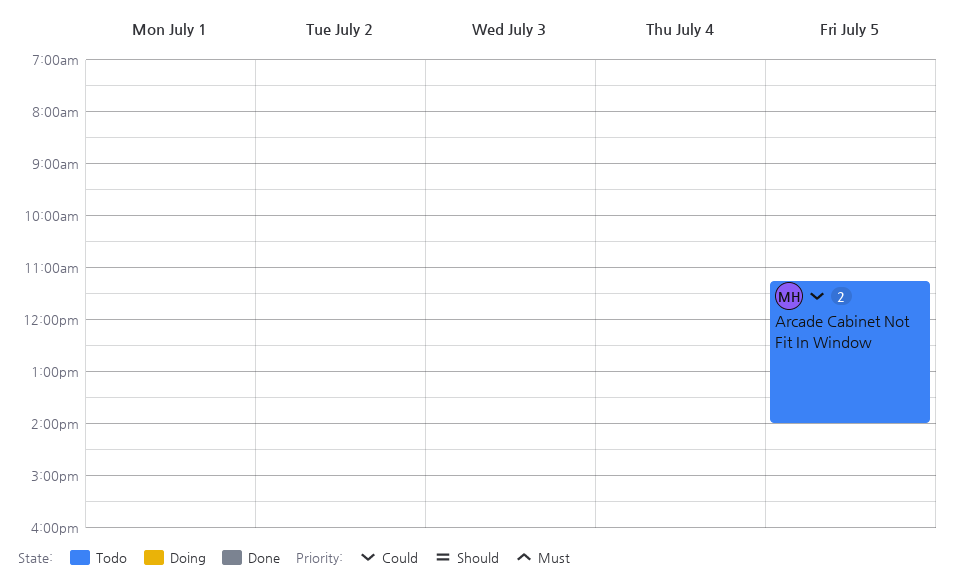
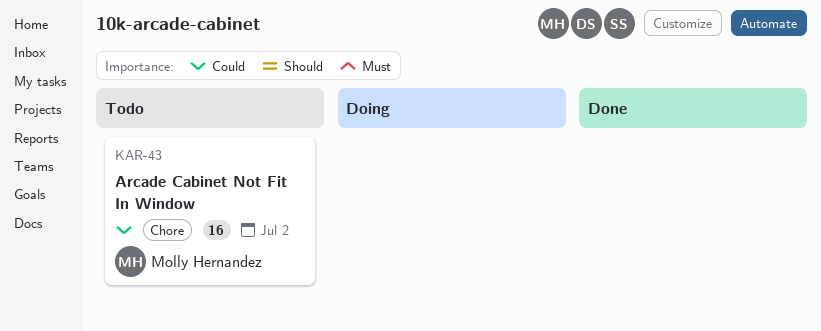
Arcade Cabinet Not Fit In Window, estimate: 2 -> 16
Arcade Cabinet Not Fit In Window, day: Jul 5 -> Jul 2

